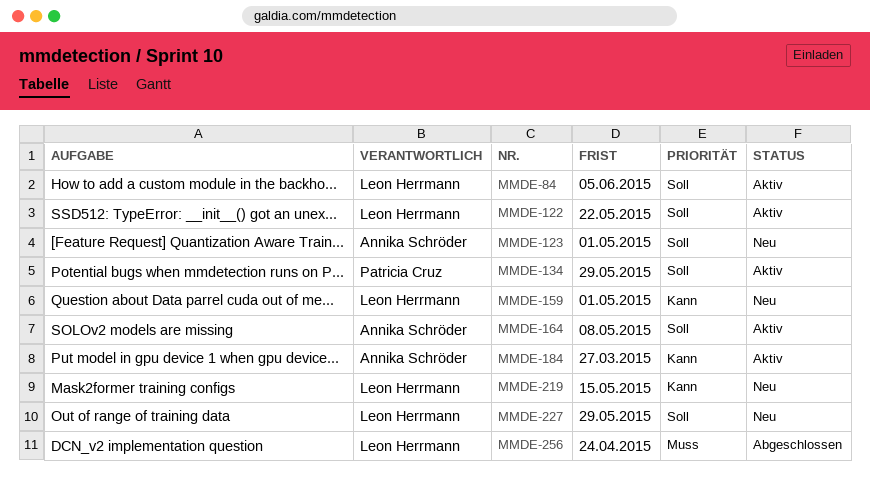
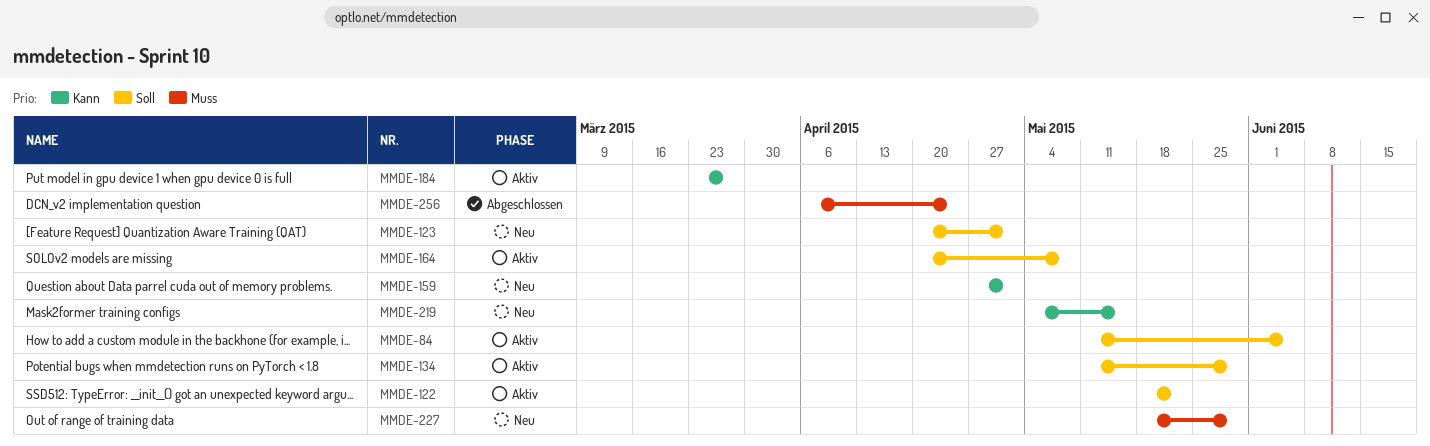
MMDE-227, priority: Soll -> Muss

